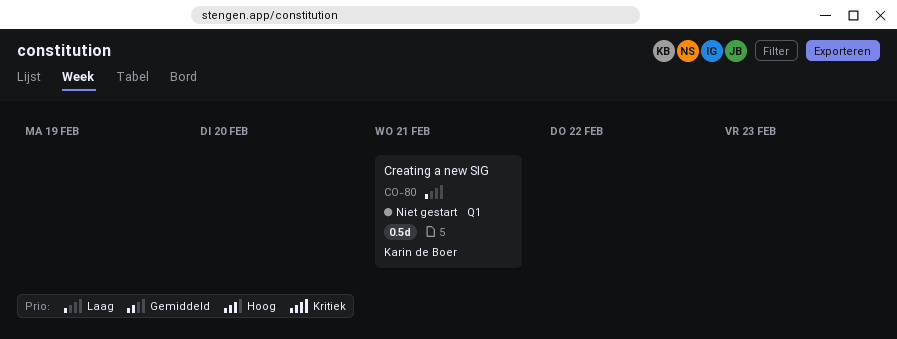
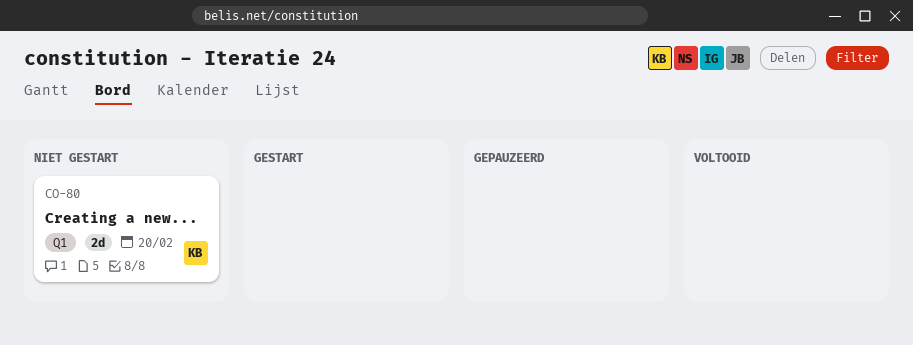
CO-80, estimate: 0.5d -> 2d
CO-80, due: Feb 21 -> Feb 20

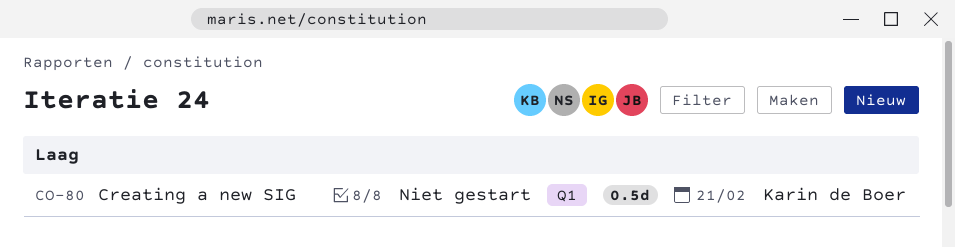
CO-80, estimate: 2d -> 0.5d
CO-80, due: Feb 20 -> Feb 21

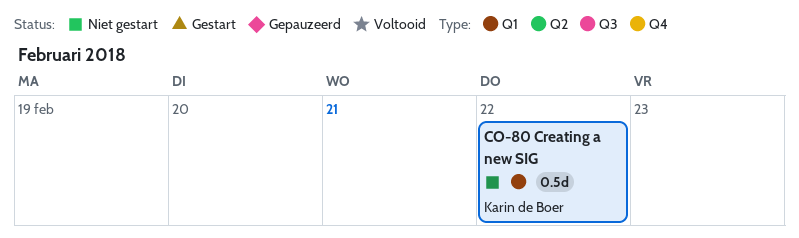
CO-80, due: Feb 21 -> Feb 22

